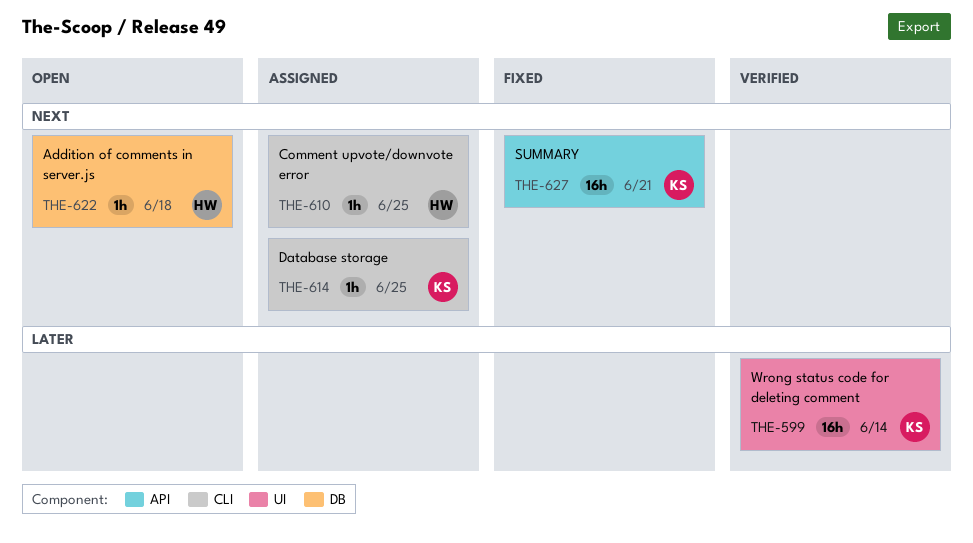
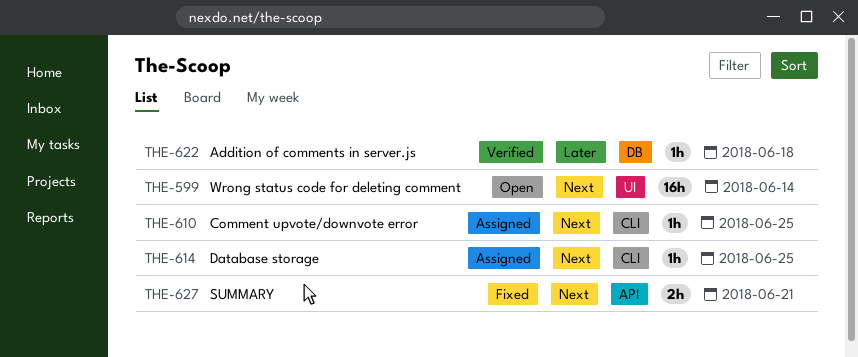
THE-599, status: Verified -> Open
THE-599, priority: Later -> Next
THE-622, status: Open -> Verified
THE-622, priority: Next -> Later
THE-627, estimate: 16h -> 2h

